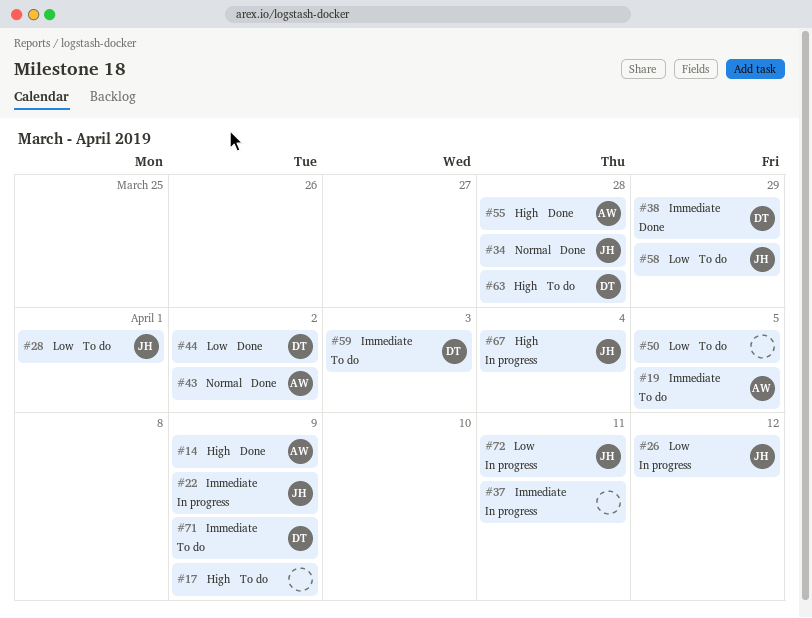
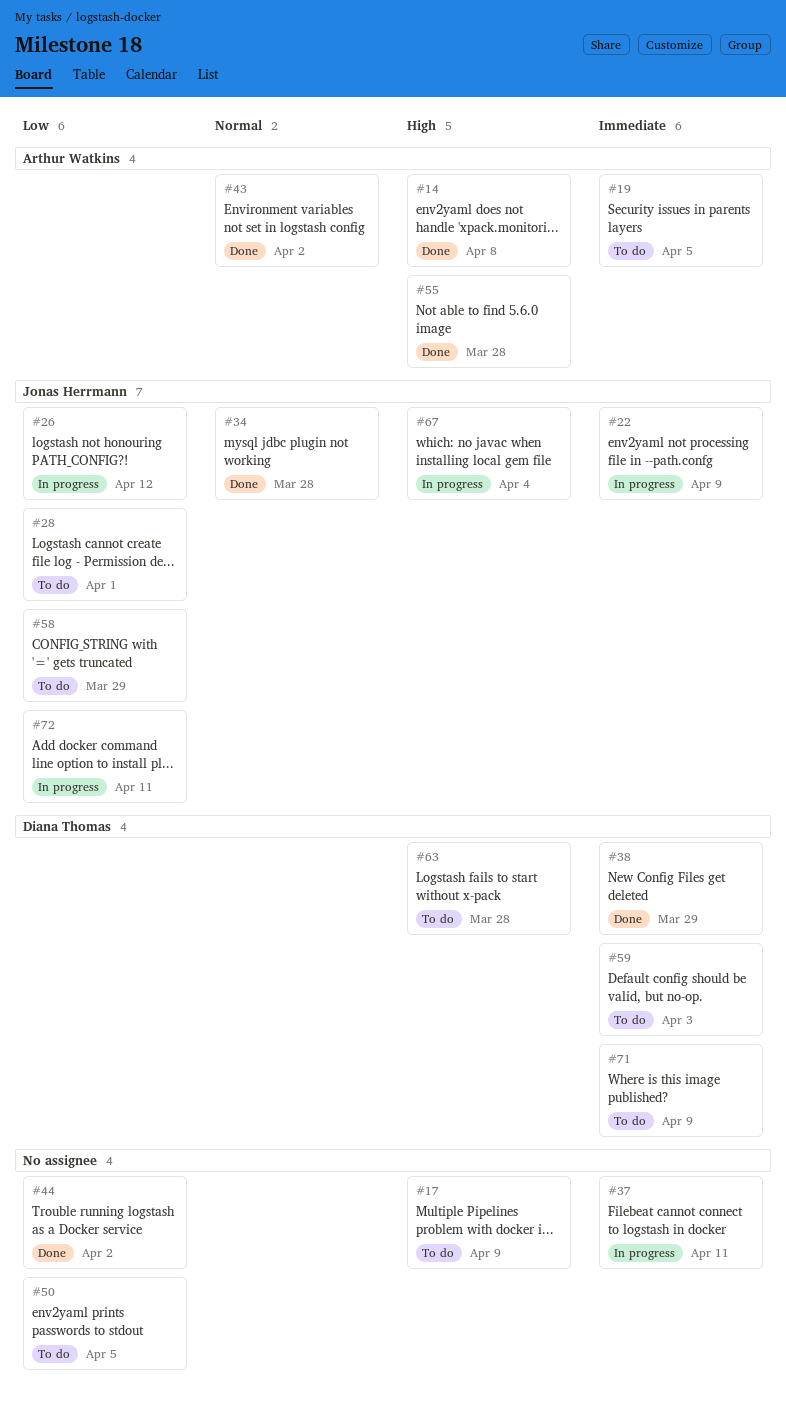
#14, due: Apr 9 -> Apr 8
#44, owner: Diana Thomas -> none

